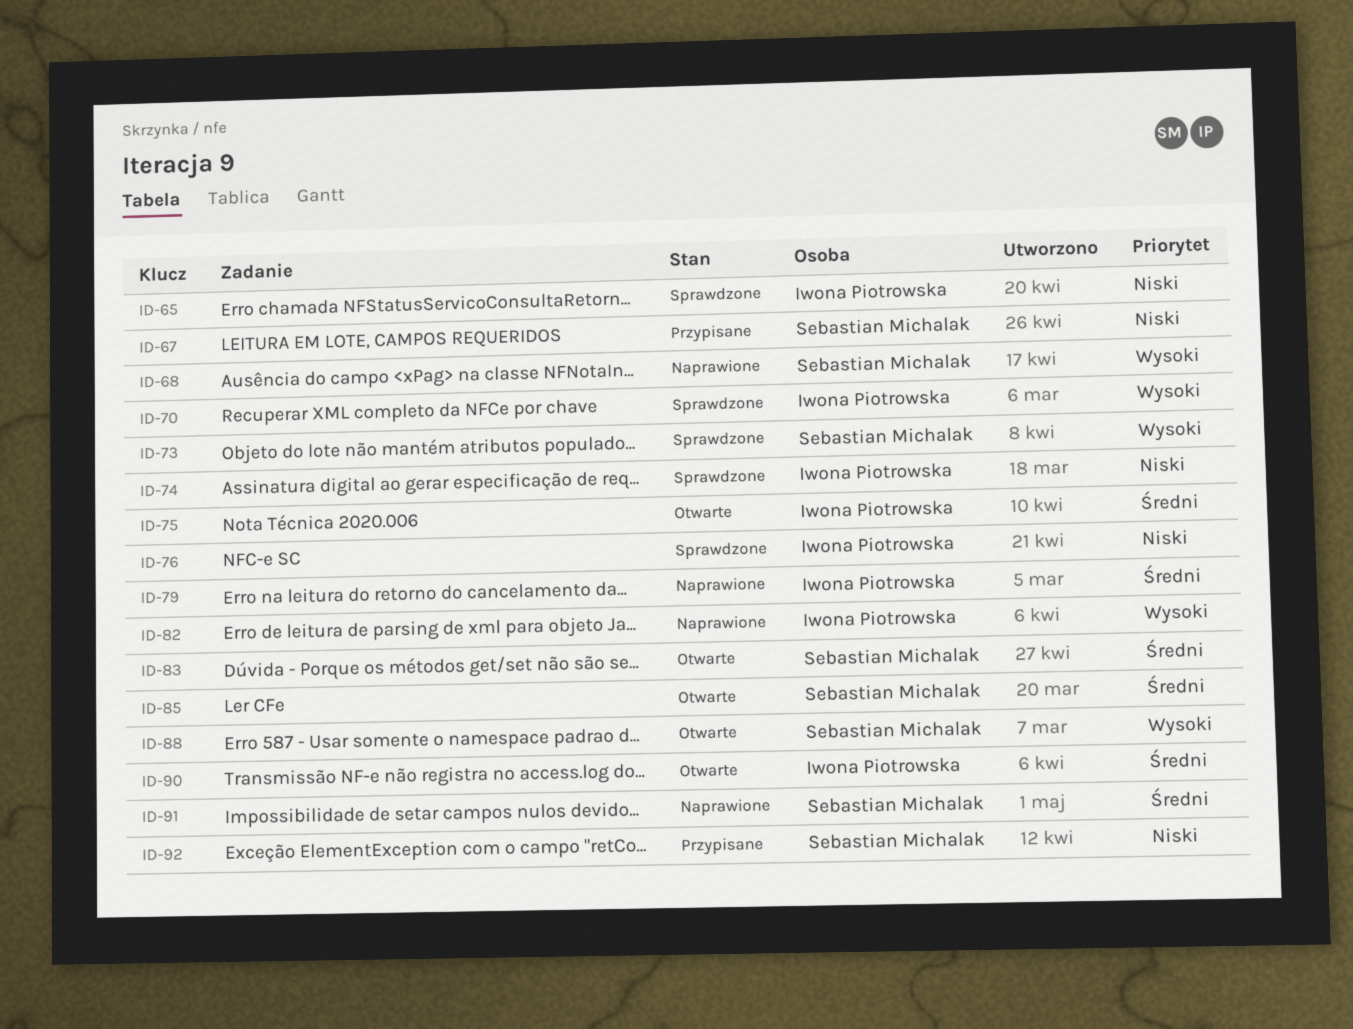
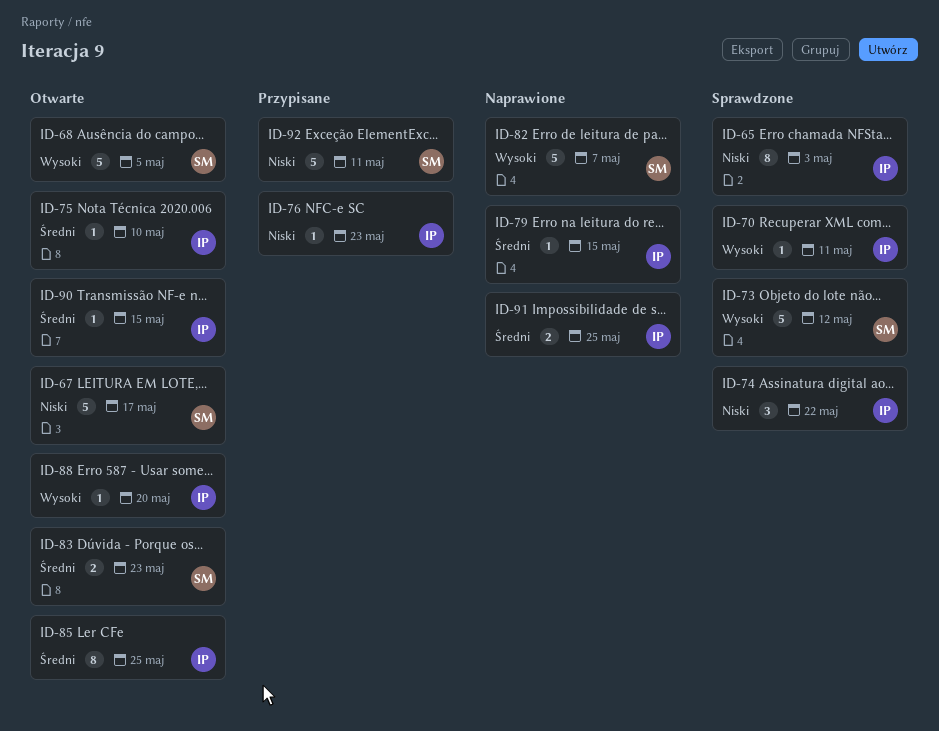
ID-67, status: Przypisane -> Otwarte
ID-68, status: Naprawione -> Otwarte
ID-76, status: Sprawdzone -> Przypisane
ID-82, owner: Iwona Piotrowska -> Sebastian Michalak
ID-85, owner: Sebastian Michalak -> Iwona Piotrowska
ID-88, owner: Sebastian Michalak -> Iwona Piotrowska
ID-91, owner: Sebastian Michalak -> Iwona Piotrowska

